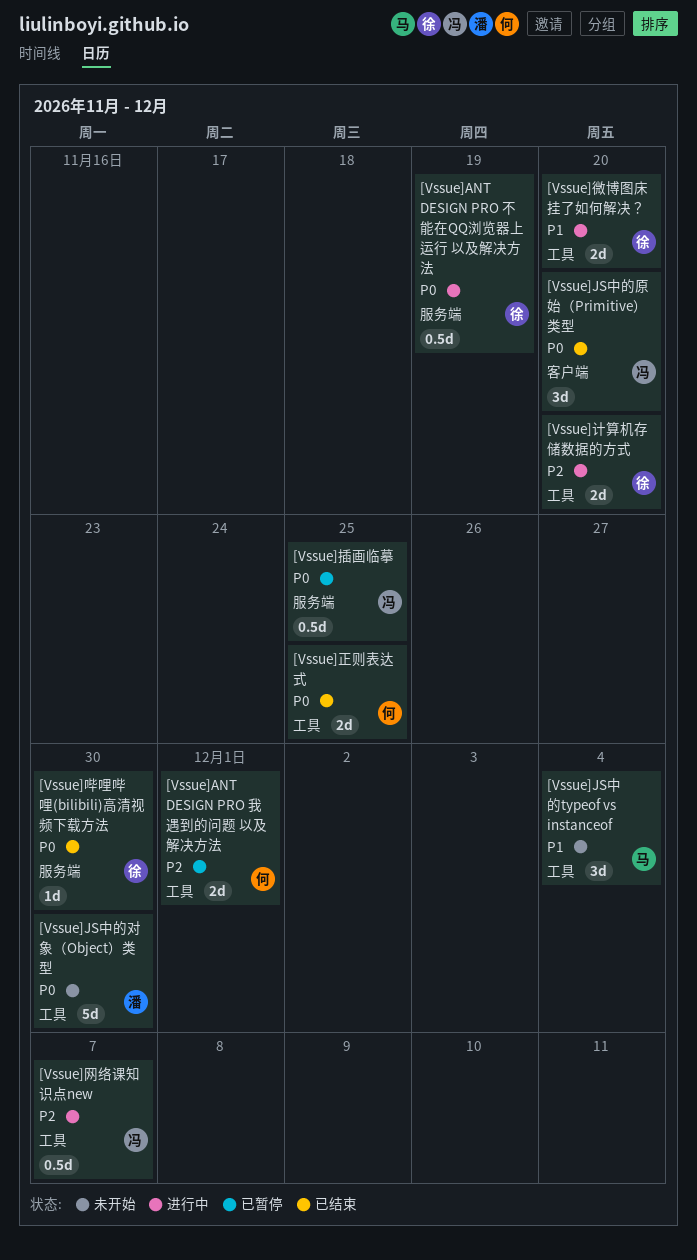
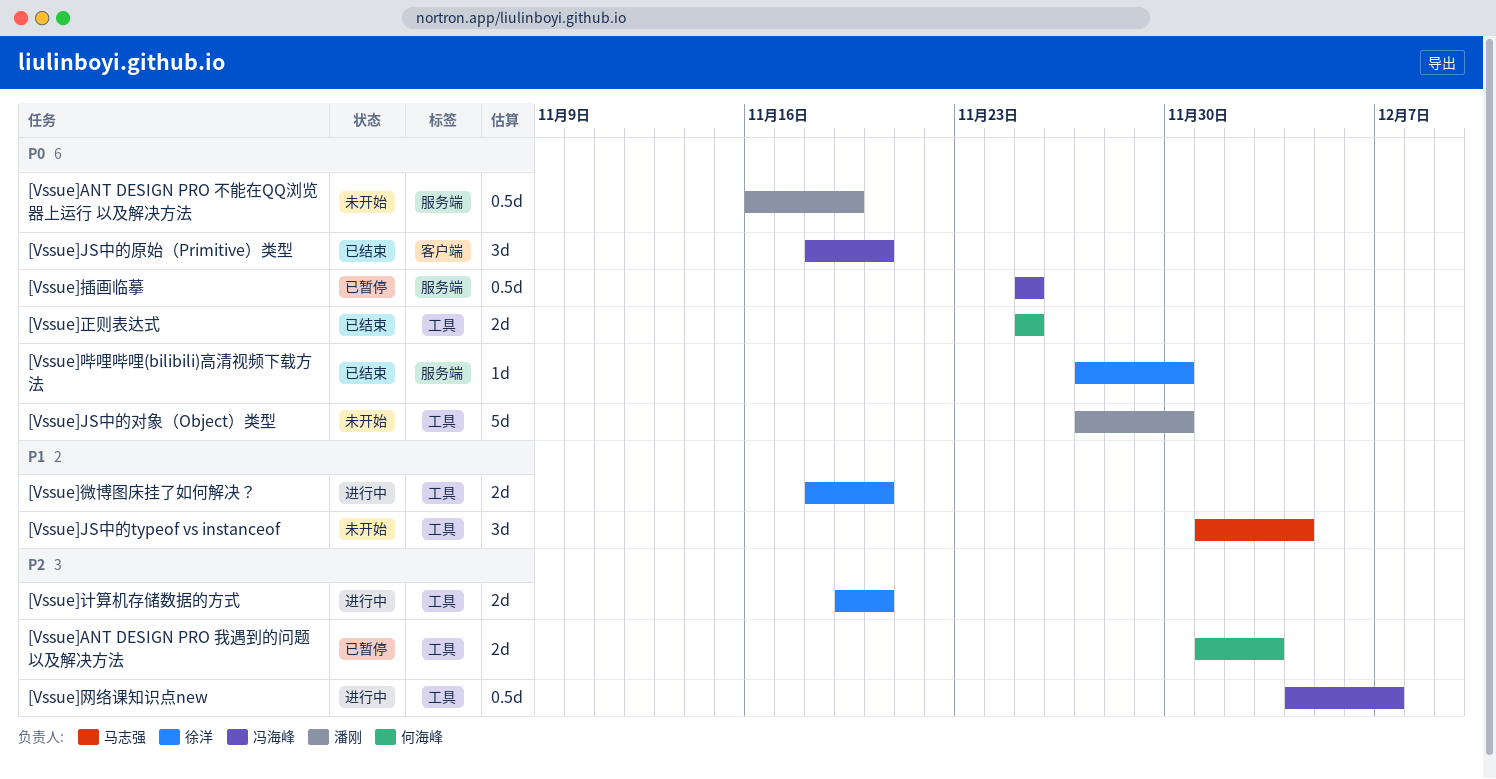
[Vssue]ANT DESIGN PRO 不能在QQ浏览器上运行 以及解决方法, status: 进行中 -> 未开始
[Vssue]ANT DESIGN PRO 不能在QQ浏览器上运行 以及解决方法, owner: 徐洋 -> 潘刚
[Vssue]ANT DESIGN PRO 我遇到的问题 以及解决方法, due: Dec 1 -> Dec 3

